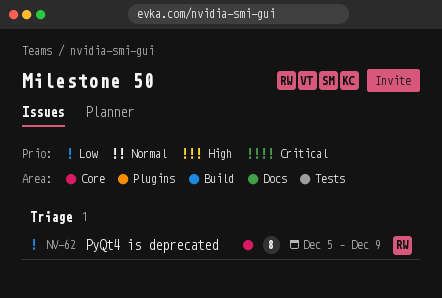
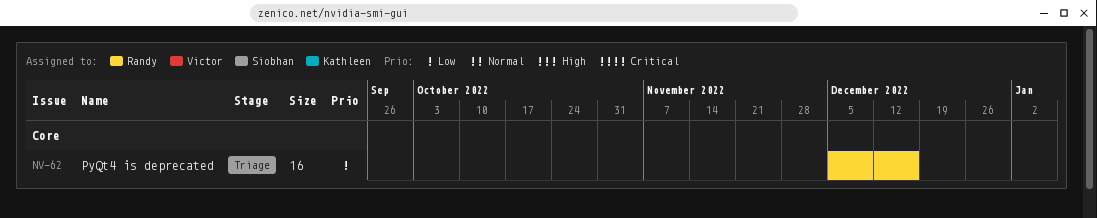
NV-62, estimate: 8 -> 16
NV-62, due: Dec 9 -> Dec 16

